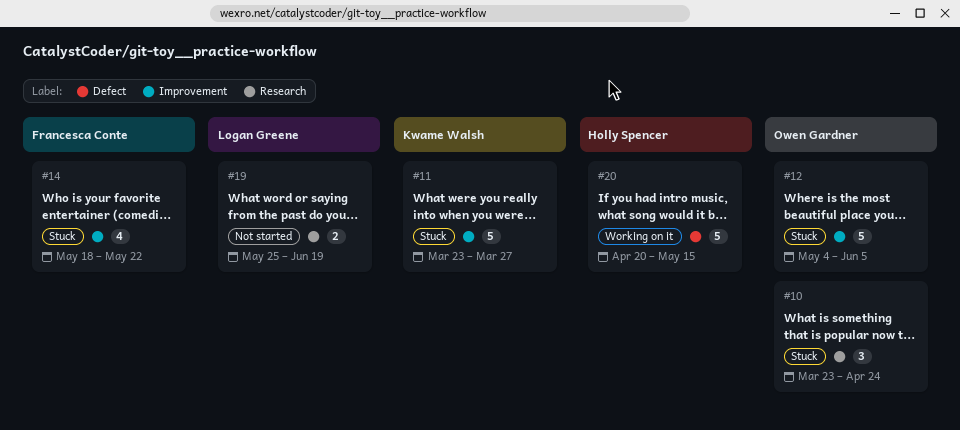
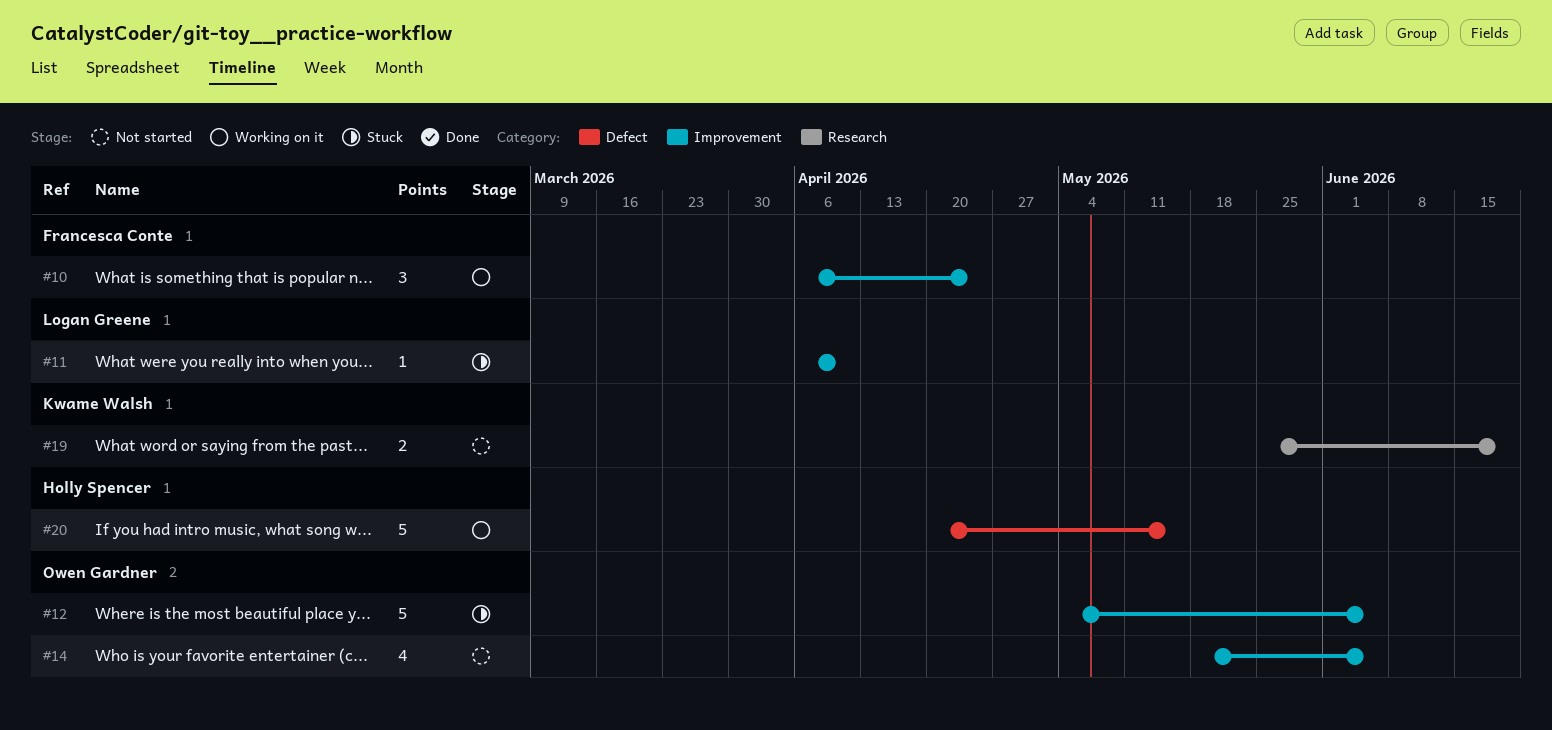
#10, status: Stuck -> Working on it
#10, owner: Owen Gardner -> Francesca Conte
#10, label: Research -> Improvement
#10, start: Mar 23 -> Apr 6
#11, owner: Kwame Walsh -> Logan Greene
#11, estimate: 5 -> 1
#11, start: Mar 23 -> Apr 6
#11, due: Mar 27 -> Apr 10
#14, status: Stuck -> Not started
#14, owner: Francesca Conte -> Owen Gardner
#14, due: May 22 -> Jun 5
#19, owner: Logan Greene -> Kwame Walsh

